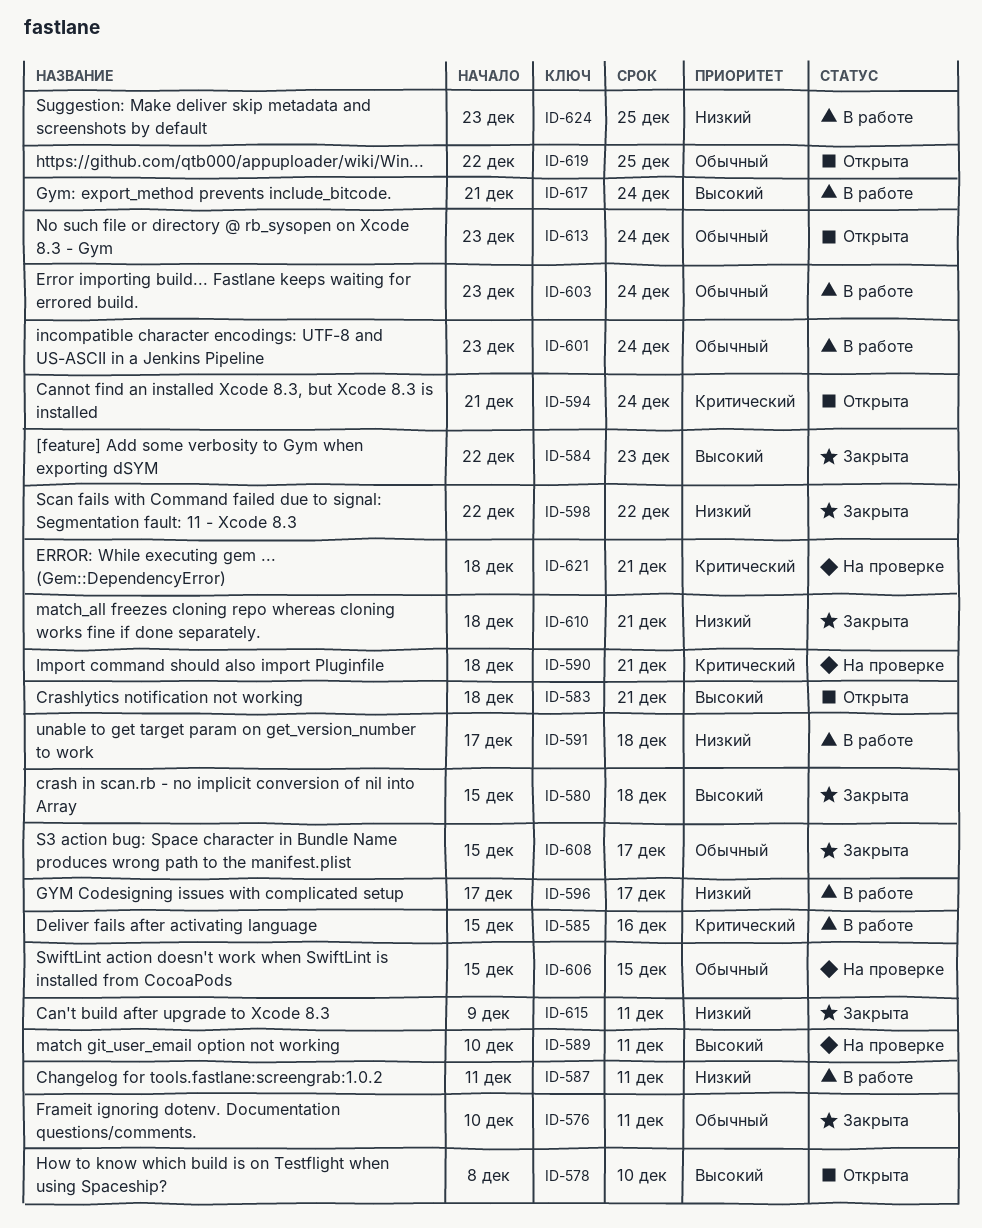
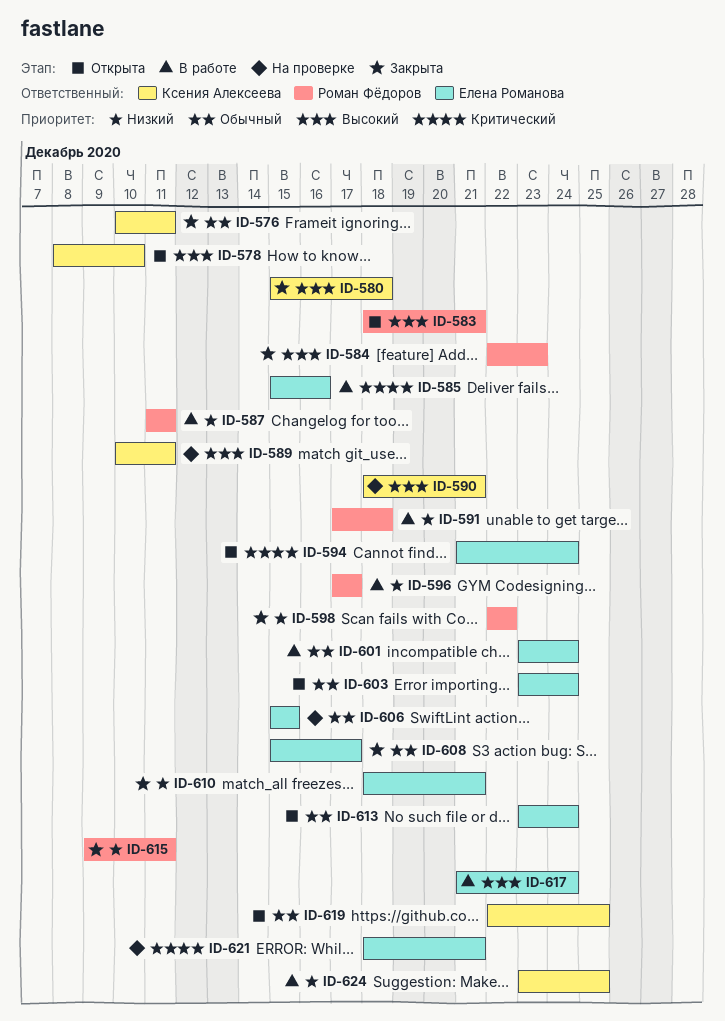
ID-590, priority: Критический -> Высокий
ID-603, status: В работе -> Открыта

